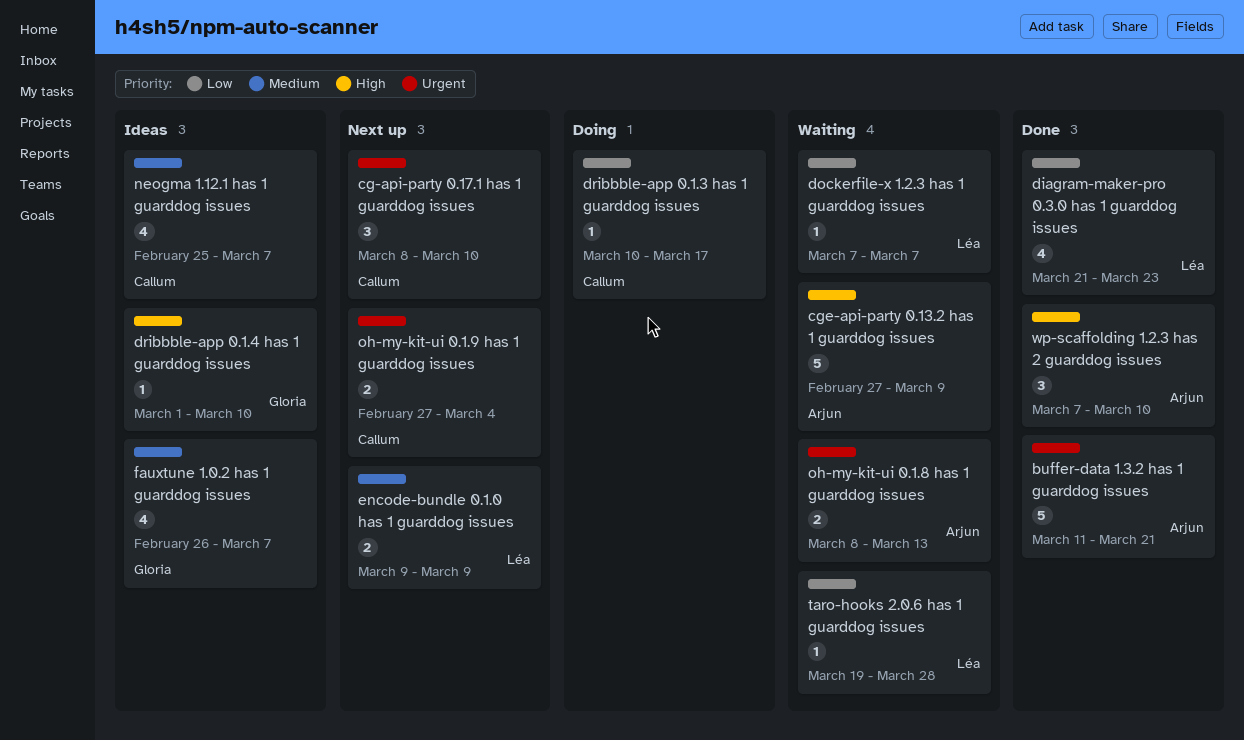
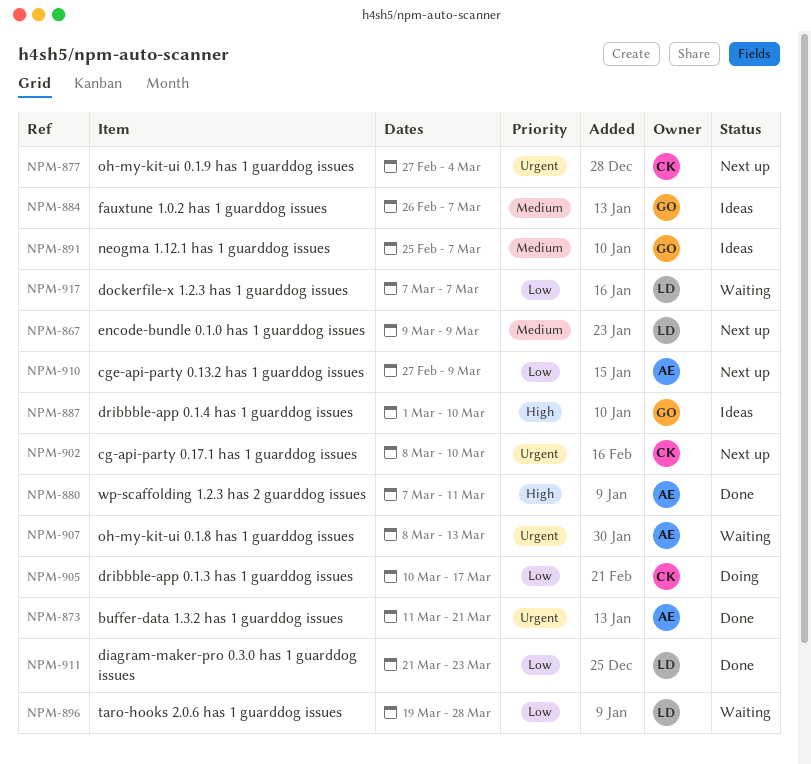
cge-api-party 0.13.2 has 1 guarddog issues, status: Waiting -> Next up
cge-api-party 0.13.2 has 1 guarddog issues, priority: High -> Low
neogma 1.12.1 has 1 guarddog issues, owner: Callum -> Gloria
wp-scaffolding 1.2.3 has 2 guarddog issues, due: Mar 10 -> Mar 11

